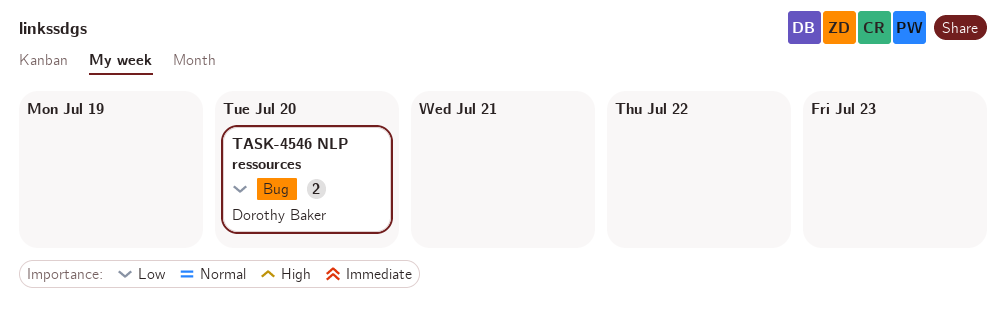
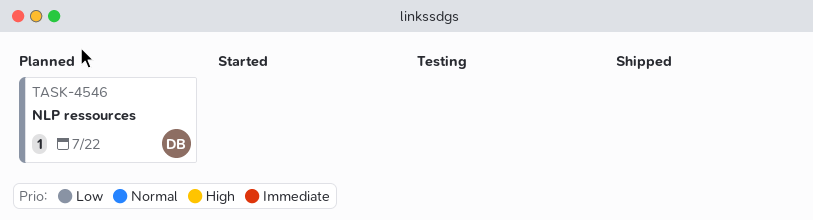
TASK-4546, estimate: 2 -> 1
TASK-4546, due: Jul 20 -> Jul 22

